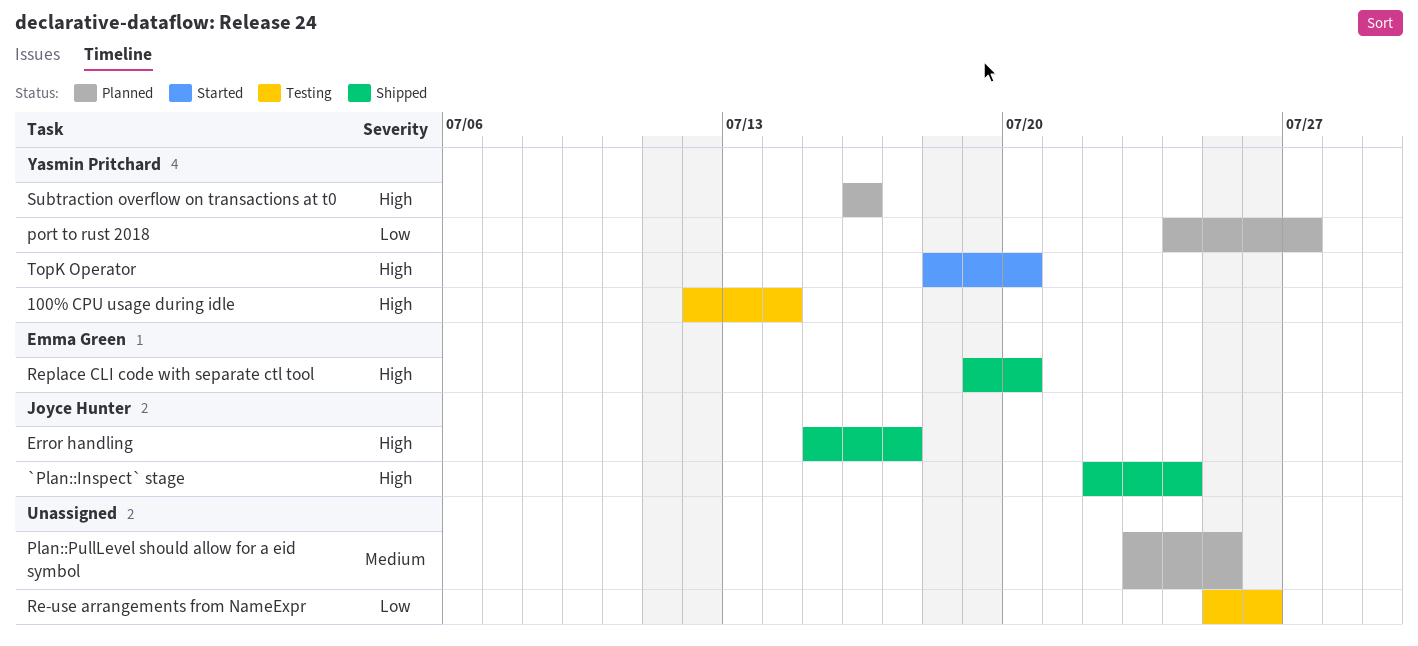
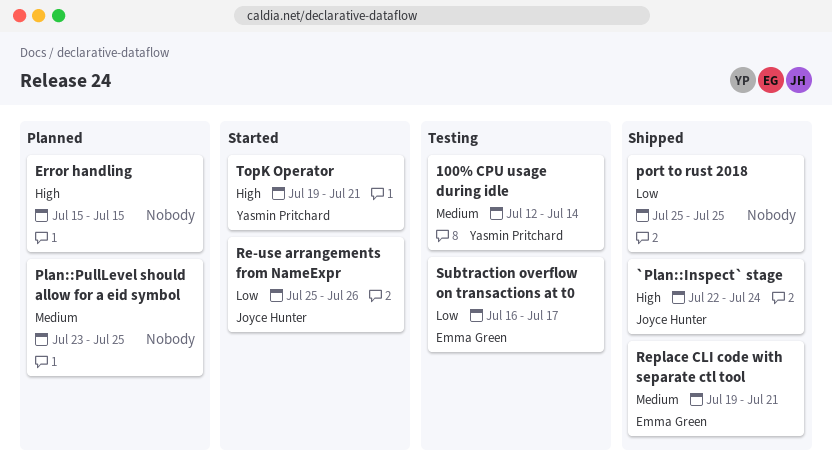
100% CPU usage during idle, priority: High -> Medium
Error handling, status: Shipped -> Planned
Error handling, owner: Joyce Hunter -> none
Error handling, due: Jul 17 -> Jul 15
port to rust 2018, status: Planned -> Shipped
port to rust 2018, owner: Yasmin Pritchard -> none
port to rust 2018, start: Jul 24 -> Jul 25
port to rust 2018, due: Jul 27 -> Jul 25
Re-use arrangements from NameExpr, status: Testing -> Started
Re-use arrangements from NameExpr, owner: none -> Joyce Hunter
Replace CLI code with separate ctl tool, priority: High -> Medium
Replace CLI code with separate ctl tool, due: Jul 20 -> Jul 21
Subtraction overflow on transactions at t0, status: Planned -> Testing
Subtraction overflow on transactions at t0, owner: Yasmin Pritchard -> Emma Green
Subtraction overflow on transactions at t0, priority: High -> Low
Subtraction overflow on transactions at t0, due: Jul 16 -> Jul 17
TopK Operator, start: Jul 18 -> Jul 19
TopK Operator, due: Jul 20 -> Jul 21

